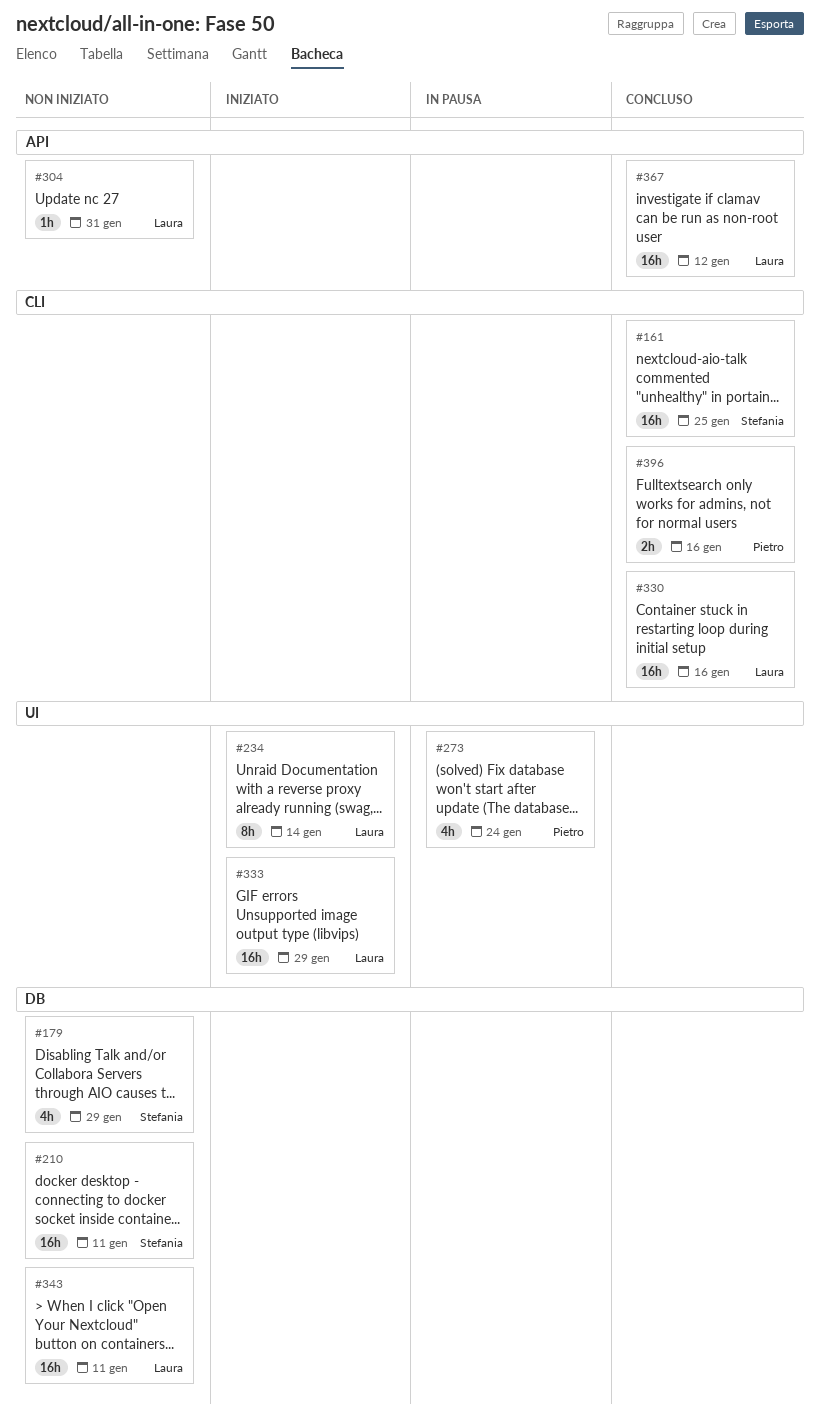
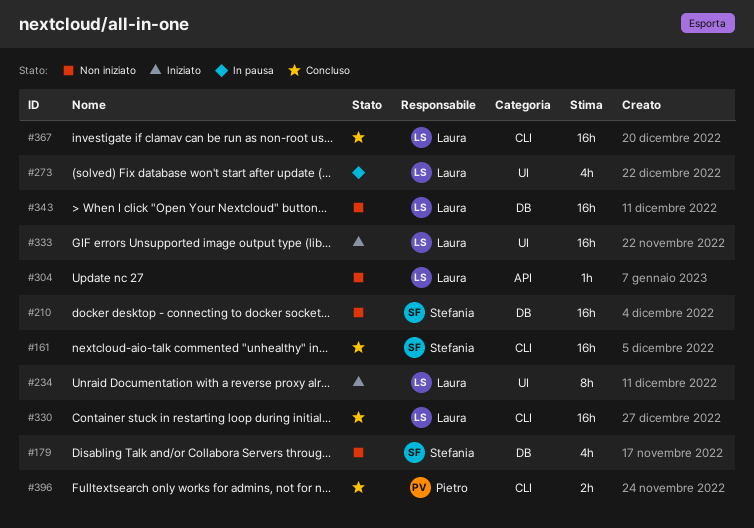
#273, owner: Pietro -> Laura
#367, label: API -> CLI

